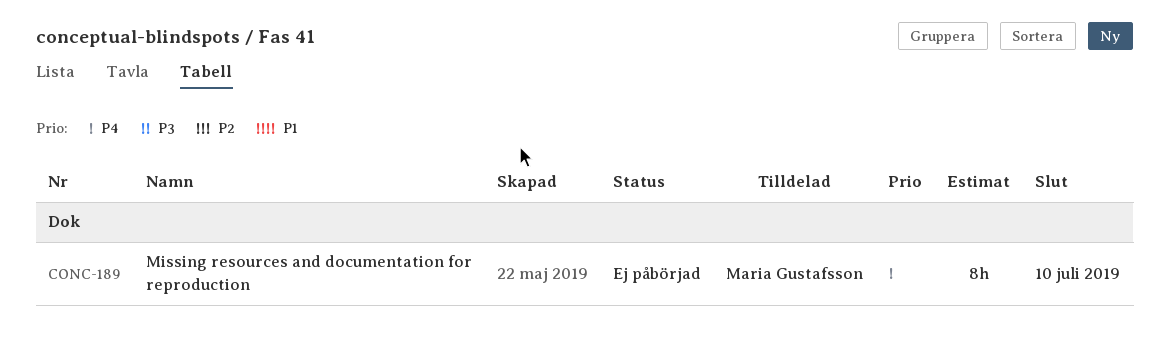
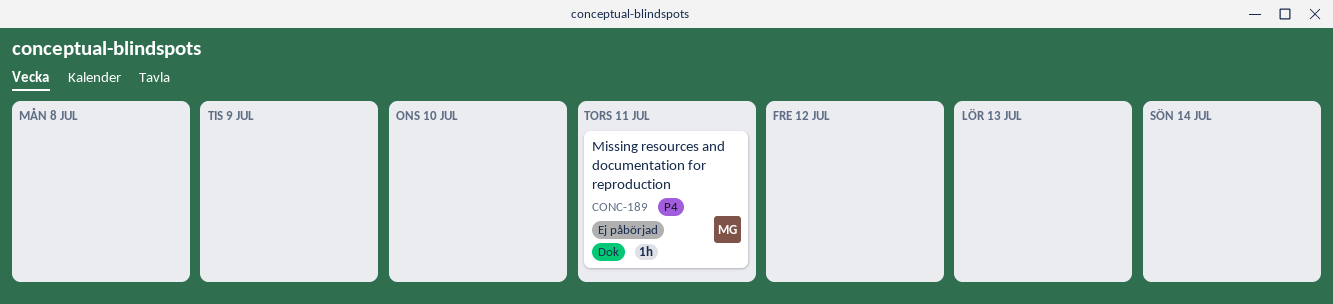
CONC-189, estimate: 8h -> 1h
CONC-189, due: Jul 10 -> Jul 11

